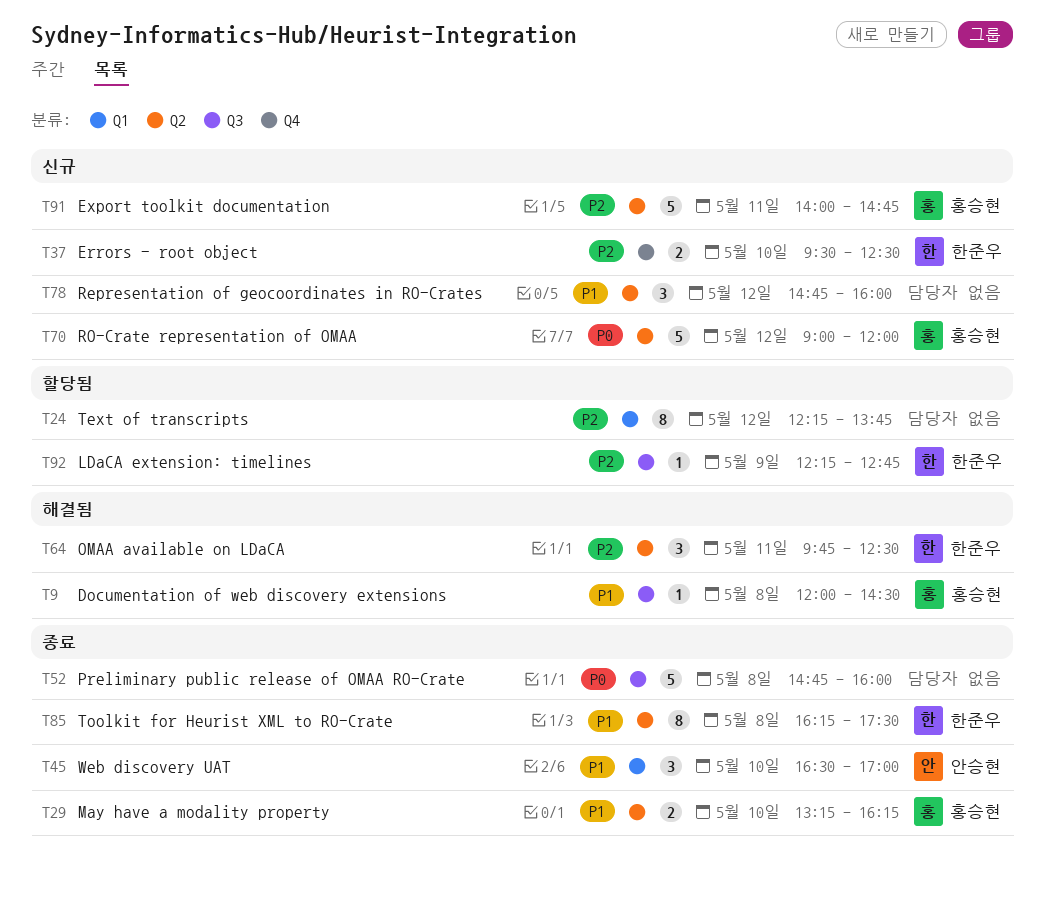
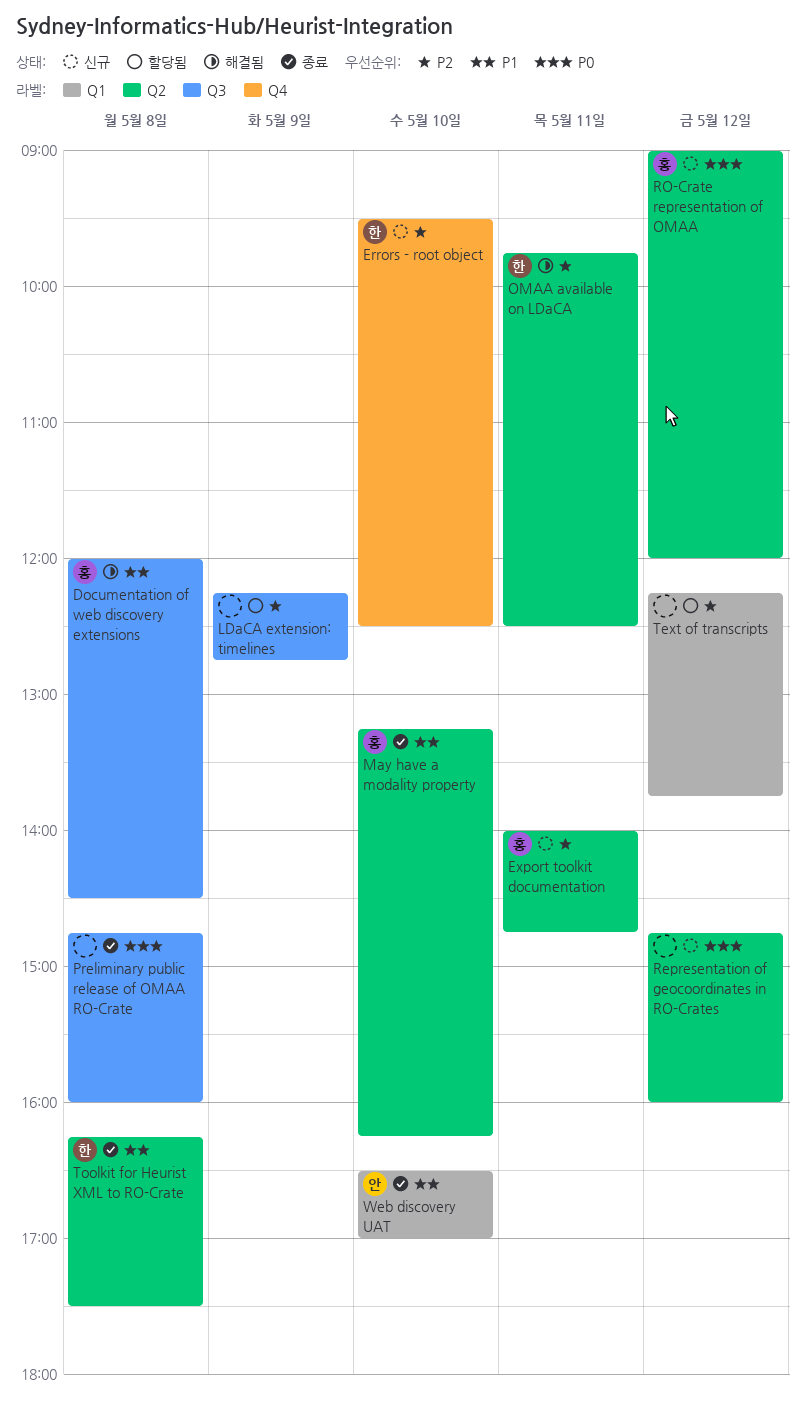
LDaCA extension: timelines, owner: 한준우 -> none
Representation of geocoordinates in RO-Crates, priority: P1 -> P0

